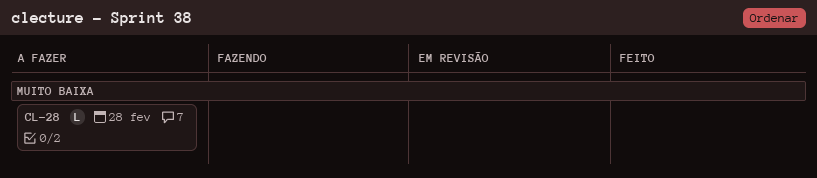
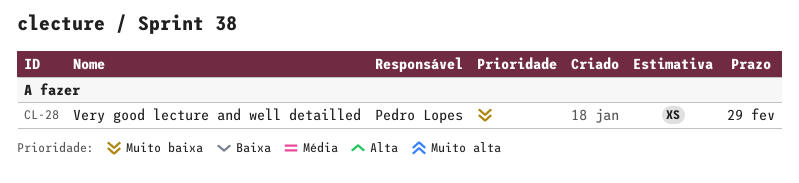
CL-28, estimate: L -> XS
CL-28, due: Feb 28 -> Feb 29

